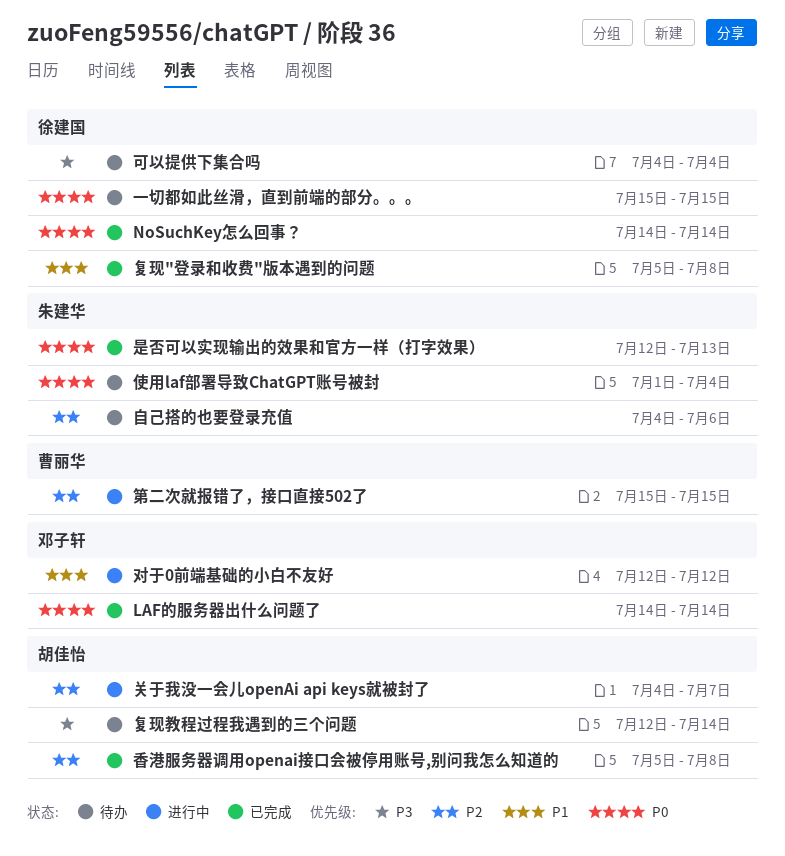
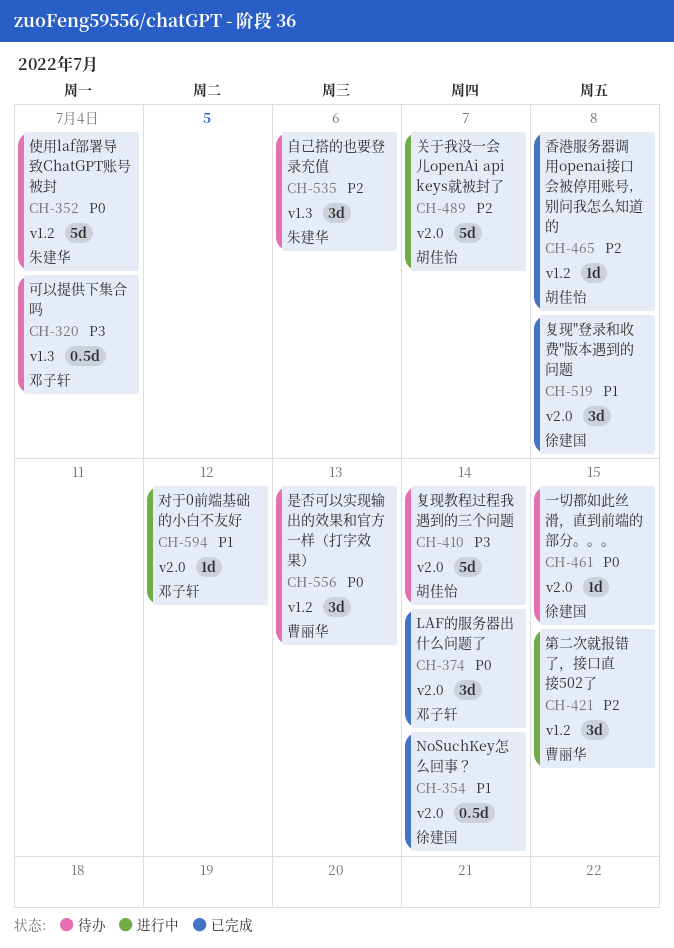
NoSuchKey怎么回事？, priority: P0 -> P1
可以提供下集合吗, owner: 徐建国 -> 邓子轩
是否可以实现输出的效果和官方一样（打字效果）, status: 已完成 -> 待办
是否可以实现输出的效果和官方一样（打字效果）, owner: 朱建华 -> 曹丽华

